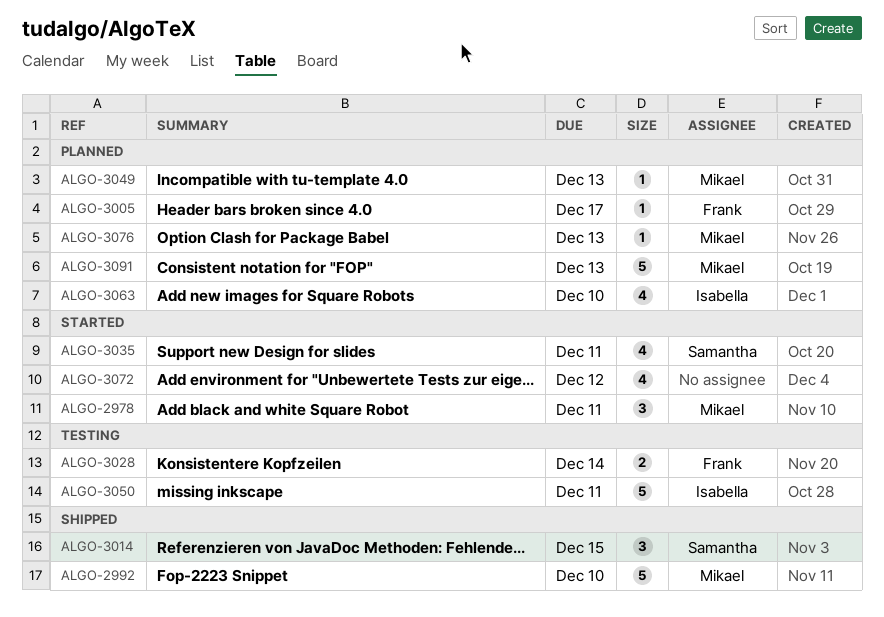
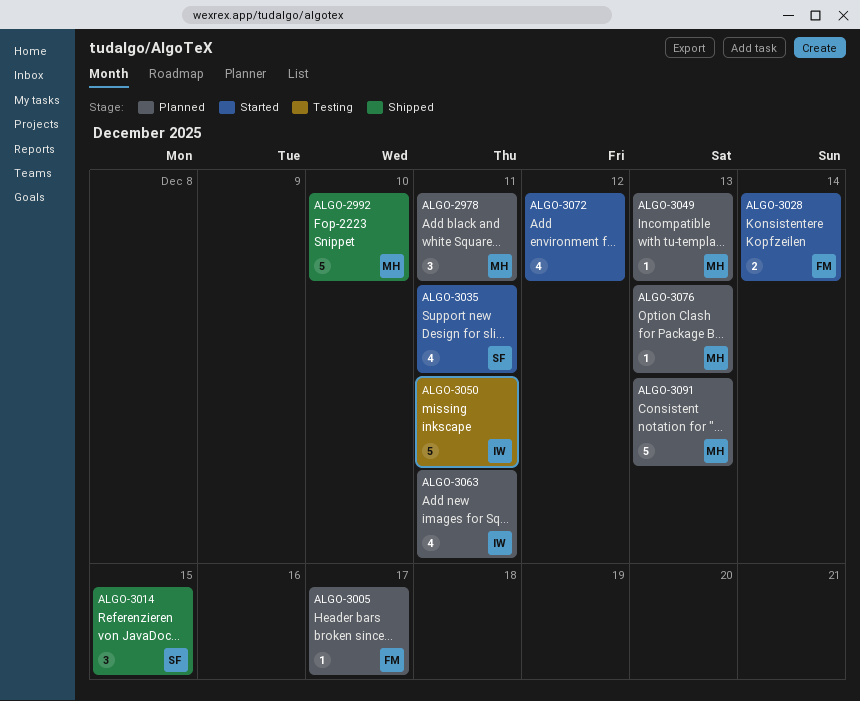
ALGO-2978, status: Started -> Planned
ALGO-3028, status: Testing -> Started
ALGO-3063, due: Dec 10 -> Dec 11

